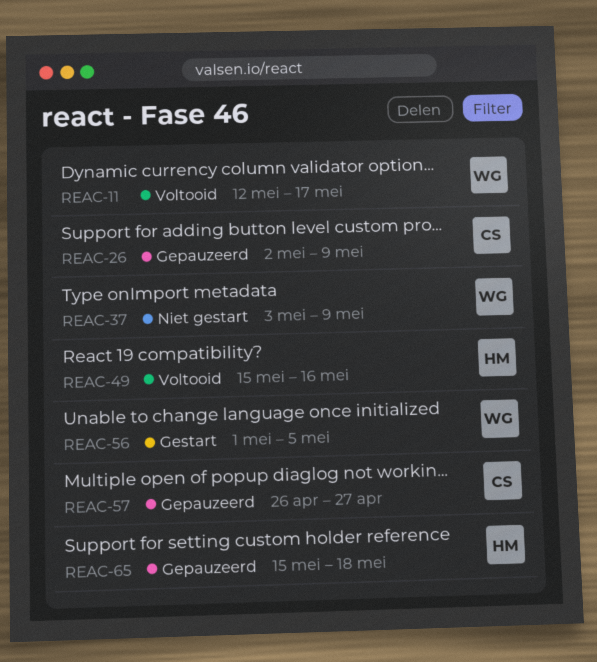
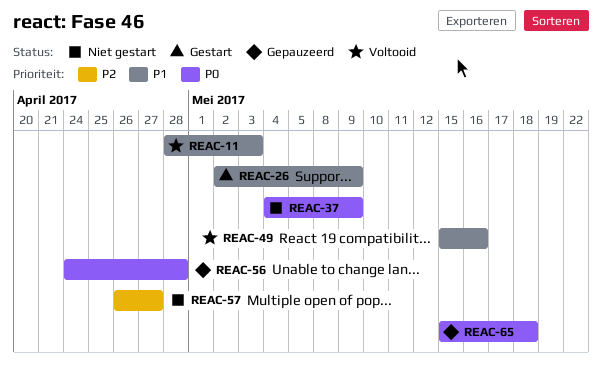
REAC-11, start: May 12 -> Apr 28
REAC-11, due: May 17 -> May 3
REAC-26, status: Gepauzeerd -> Gestart
REAC-37, start: May 3 -> May 4
REAC-56, status: Gestart -> Gepauzeerd
REAC-56, start: May 1 -> Apr 24
REAC-56, due: May 5 -> Apr 28
REAC-57, status: Gepauzeerd -> Niet gestart

